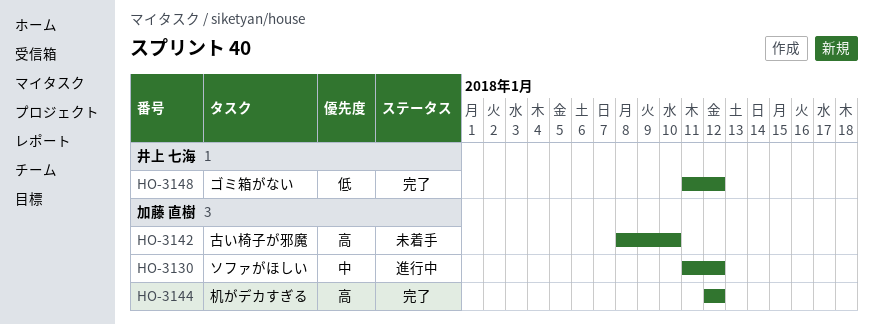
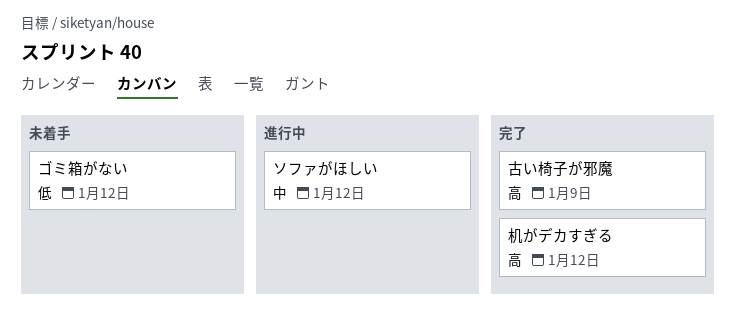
ゴミ箱がない, status: 完了 -> 未着手
古い椅子が邪魔, status: 未着手 -> 完了
古い椅子が邪魔, due: Jan 10 -> Jan 9

